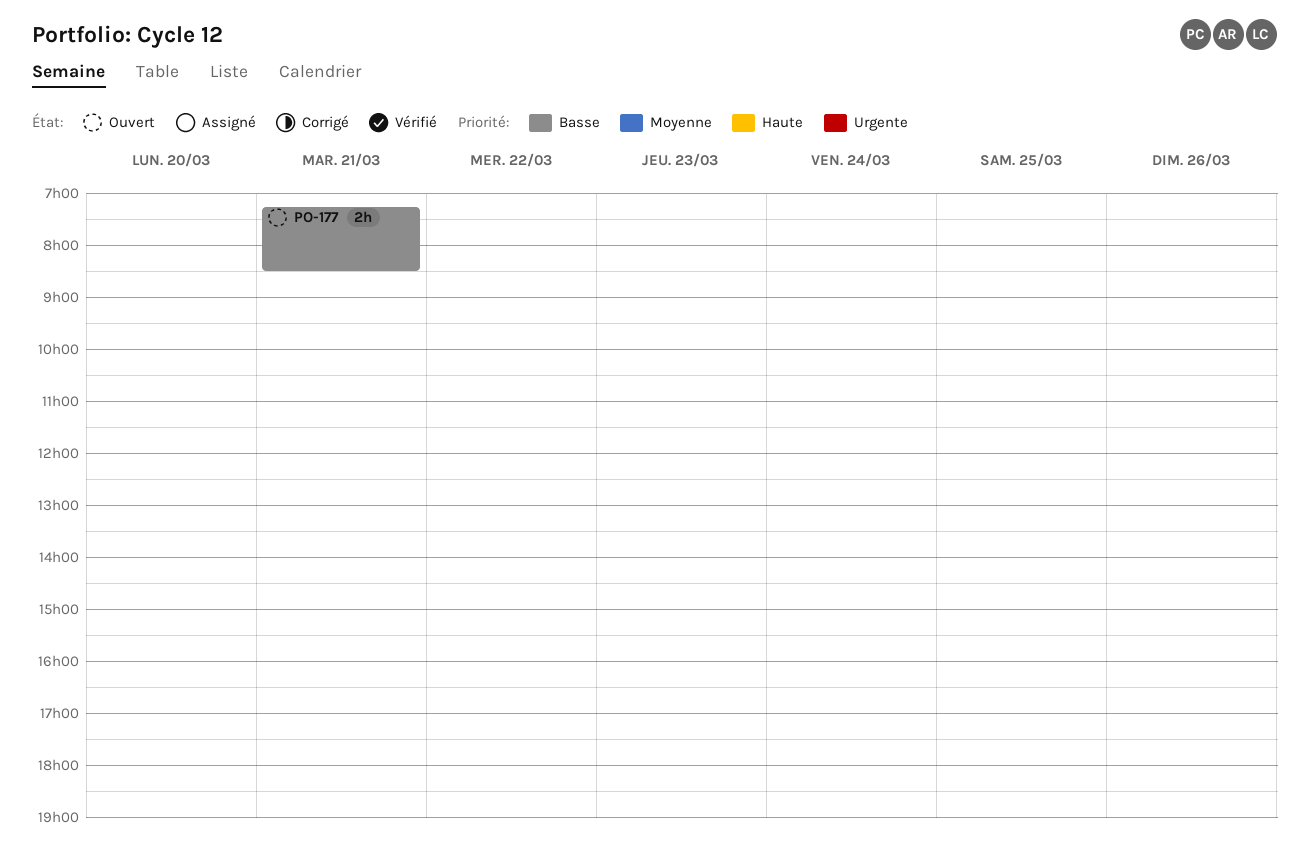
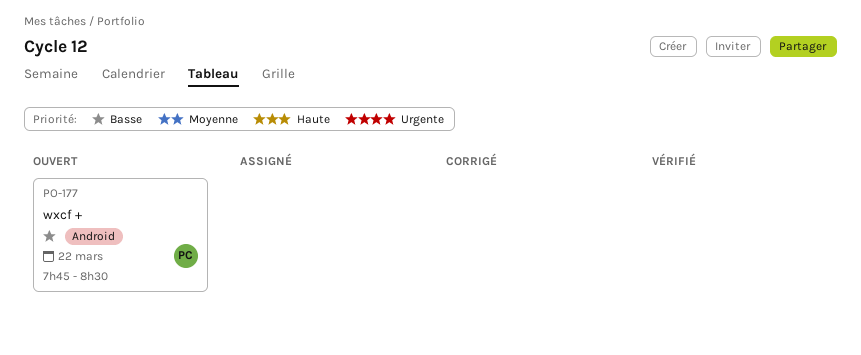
PO-177, day: Mar 21 -> Mar 22
PO-177, begins: 07:15 -> 07:45

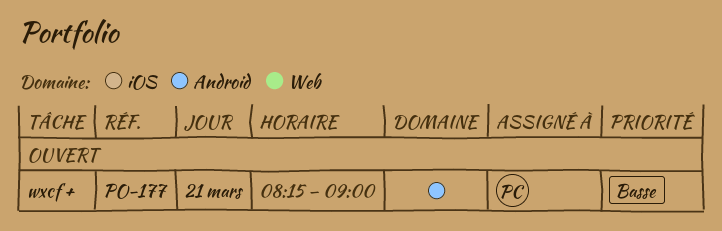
PO-177, day: Mar 22 -> Mar 21
PO-177, begins: 07:45 -> 08:15
PO-177, ends: 08:30 -> 09:00

